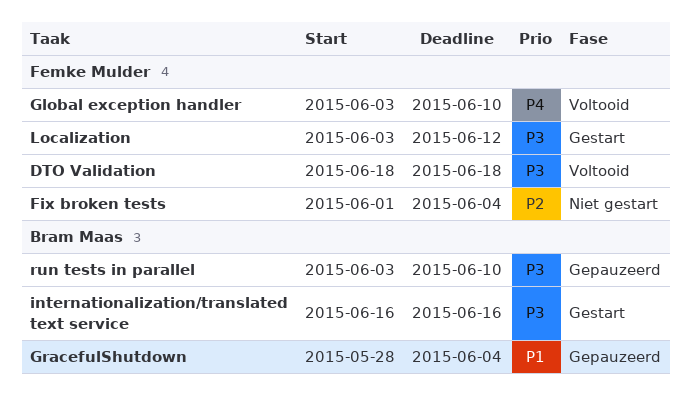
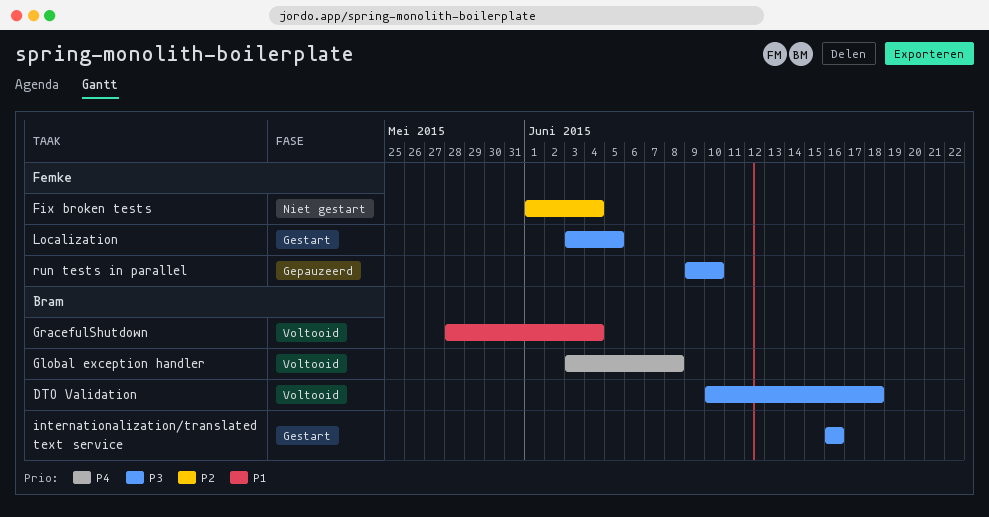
DTO Validation, owner: Femke Mulder -> Bram Maas
DTO Validation, start: Jun 18 -> Jun 10
Global exception handler, owner: Femke Mulder -> Bram Maas
Global exception handler, due: Jun 10 -> Jun 8
GracefulShutdown, status: Gepauzeerd -> Voltooid
Localization, due: Jun 12 -> Jun 5
run tests in parallel, owner: Bram Maas -> Femke Mulder
run tests in parallel, start: Jun 3 -> Jun 9

